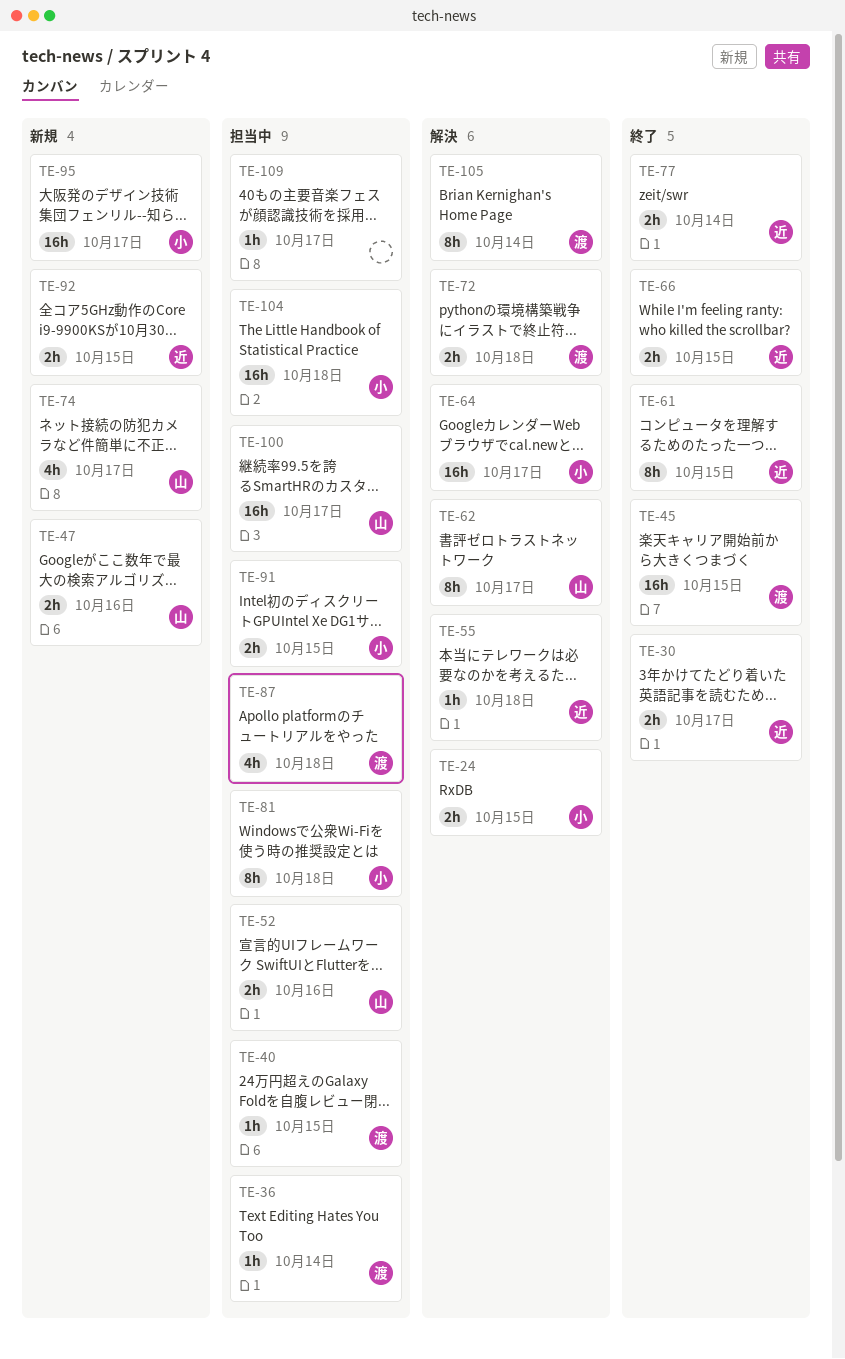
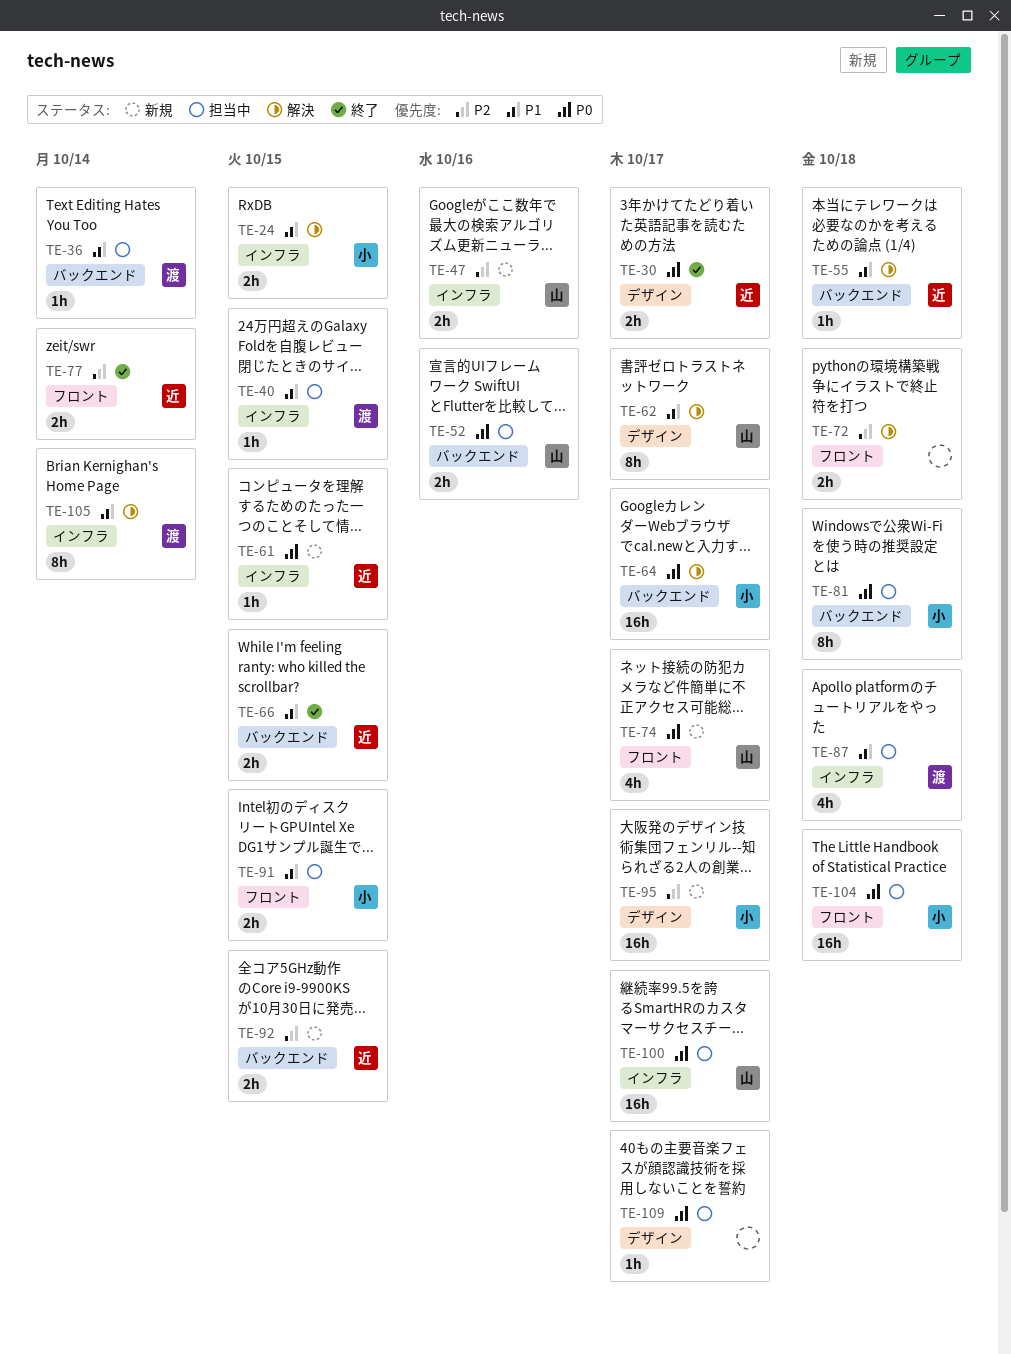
TE-45: present -> none
TE-61, status: 終了 -> 新規
TE-61, estimate: 8h -> 1h
TE-72, owner: 渡 -> none

